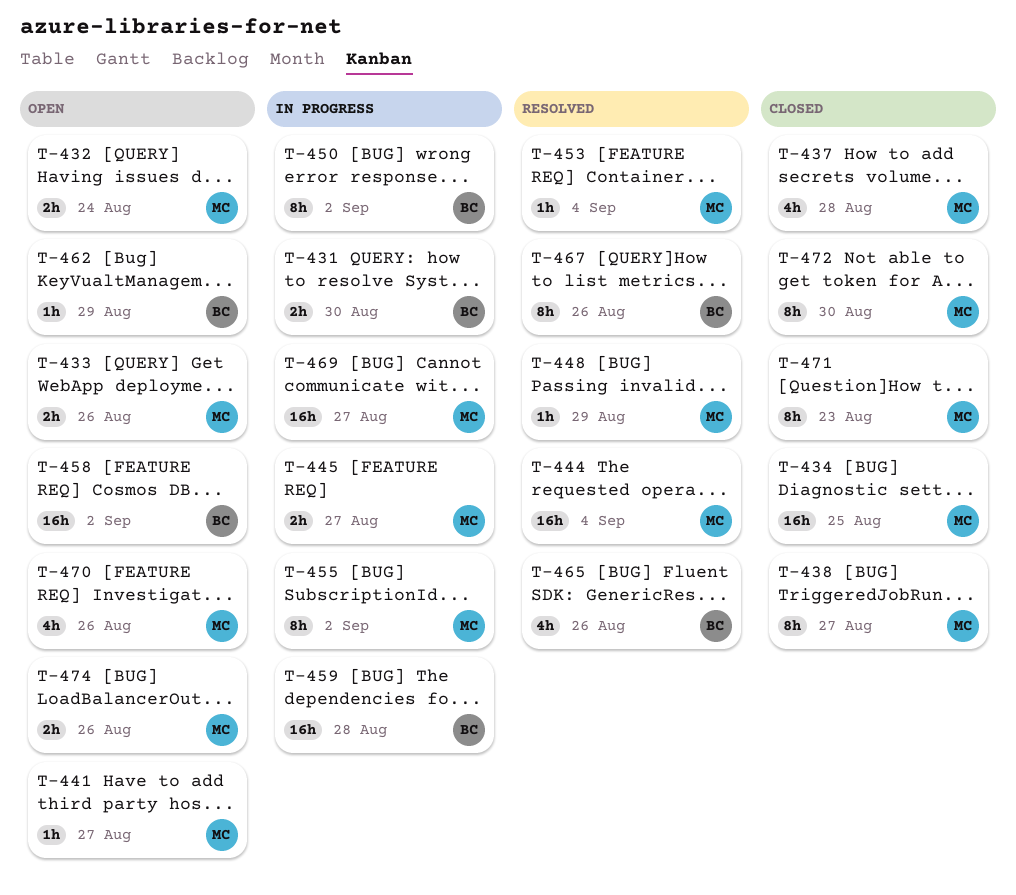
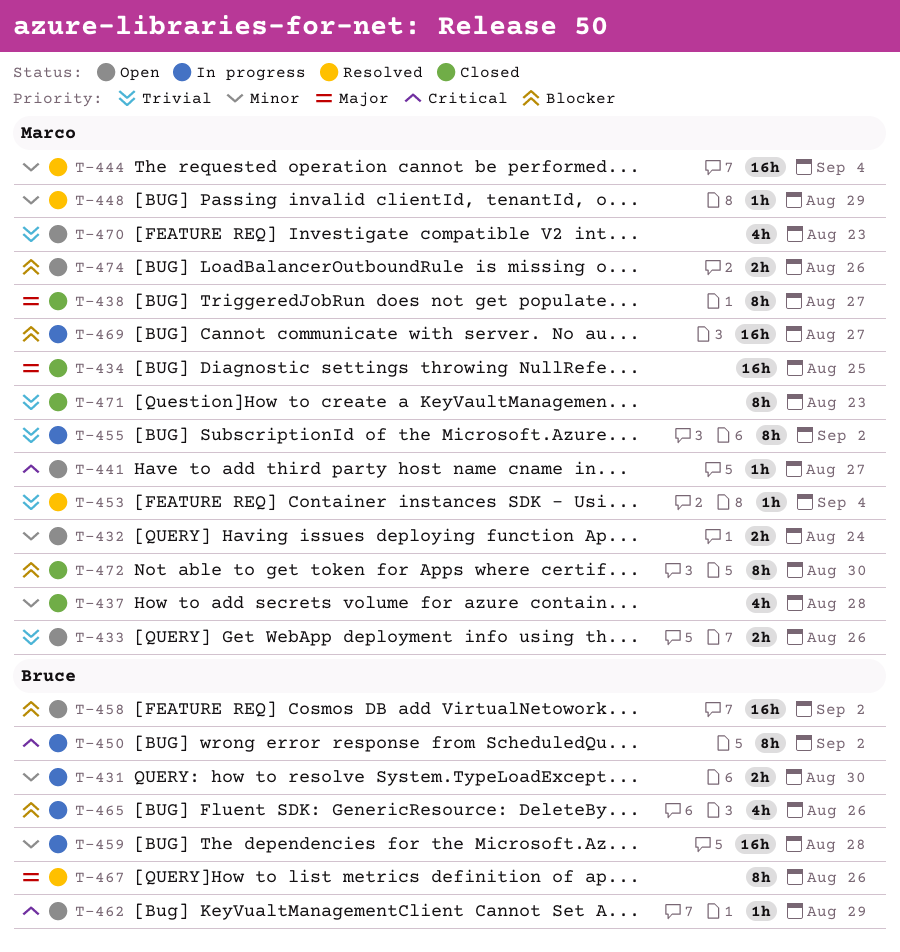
T-445: present -> none
T-465, status: Resolved -> In progress
T-470, due: Aug 26 -> Aug 23

